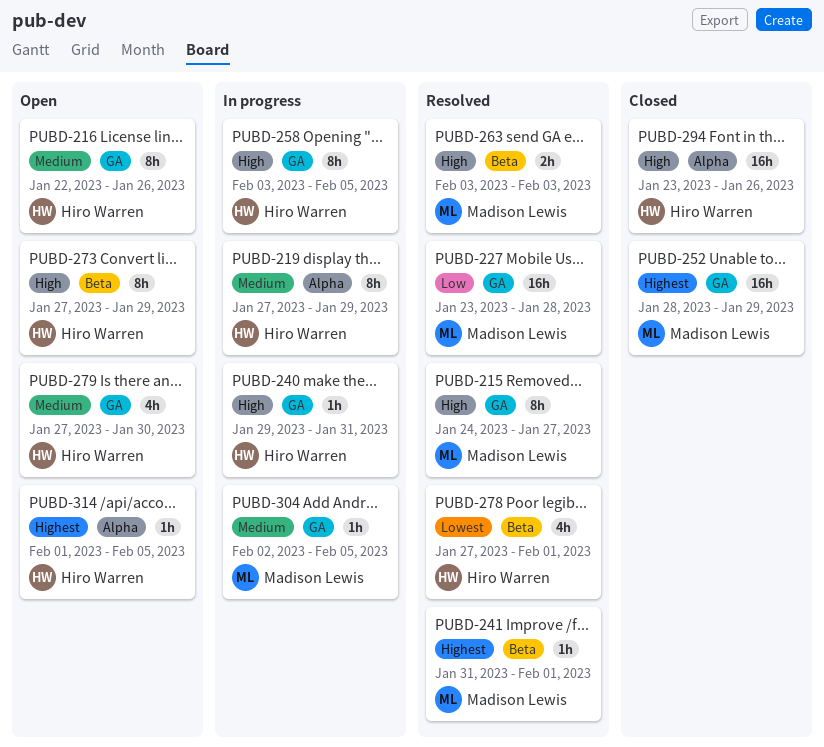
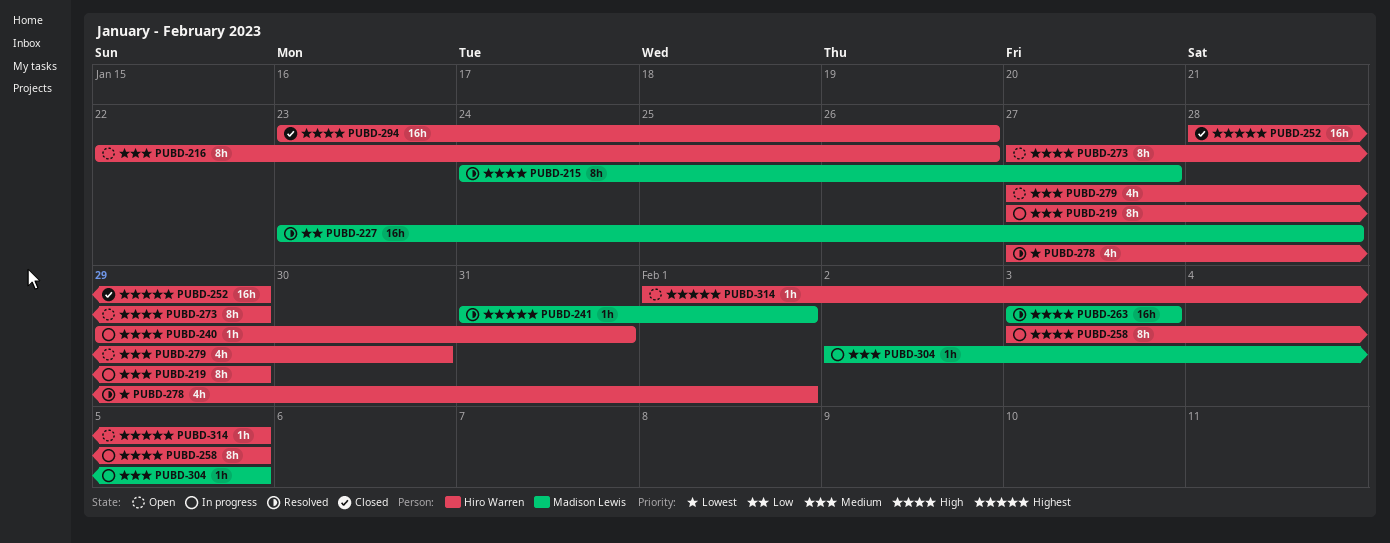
PUBD-252, owner: Madison Lewis -> Hiro Warren
PUBD-263, estimate: 2h -> 16h

